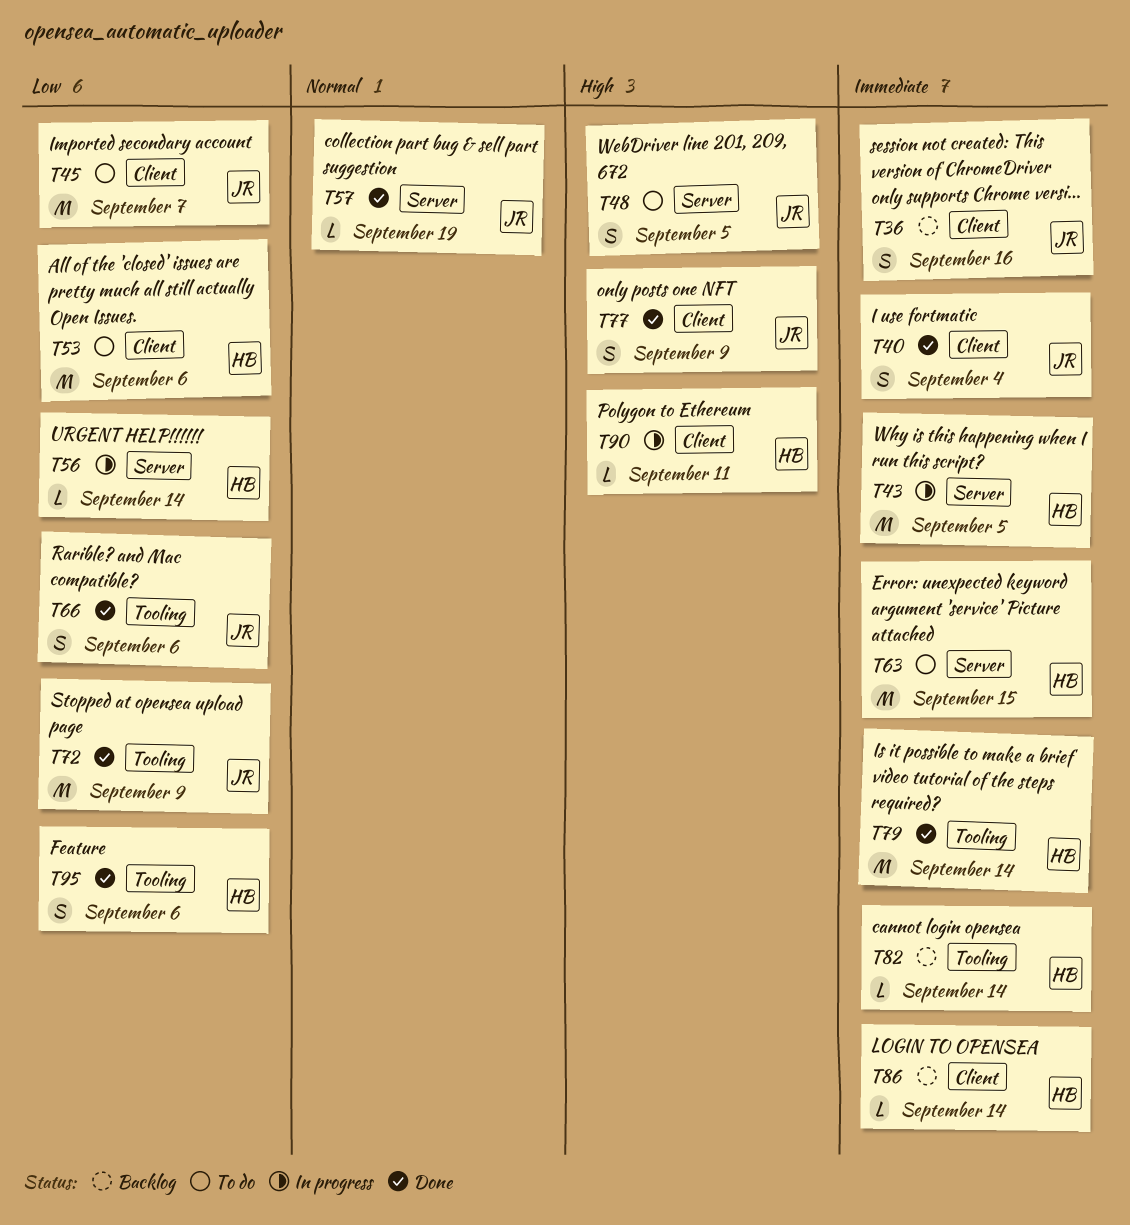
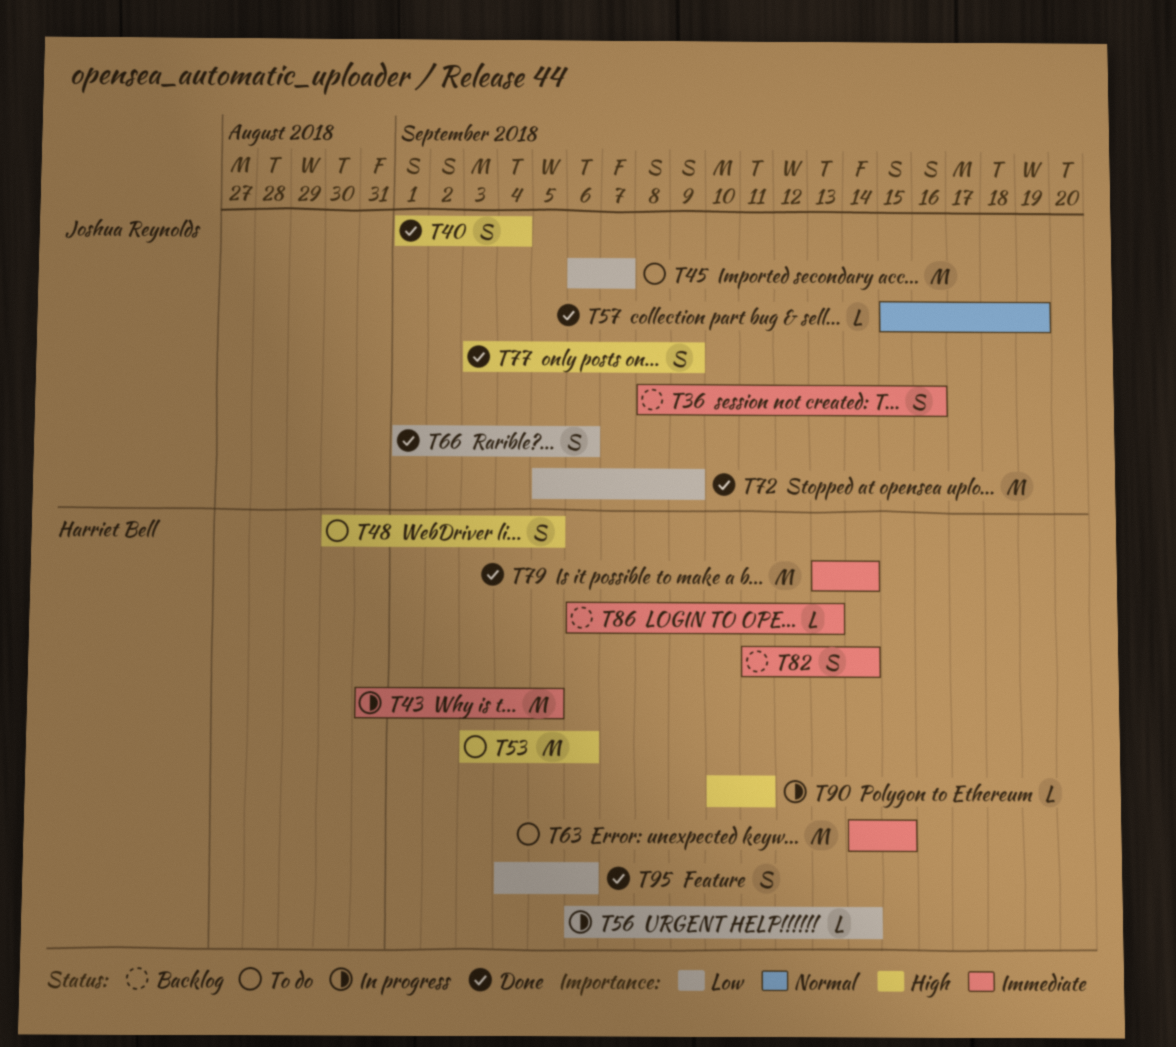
T40, priority: Immediate -> High
T48, owner: Joshua Reynolds -> Harriet Bell
T53, priority: Low -> High
T82, estimate: L -> S
T86, due: Sep 14 -> Sep 13

